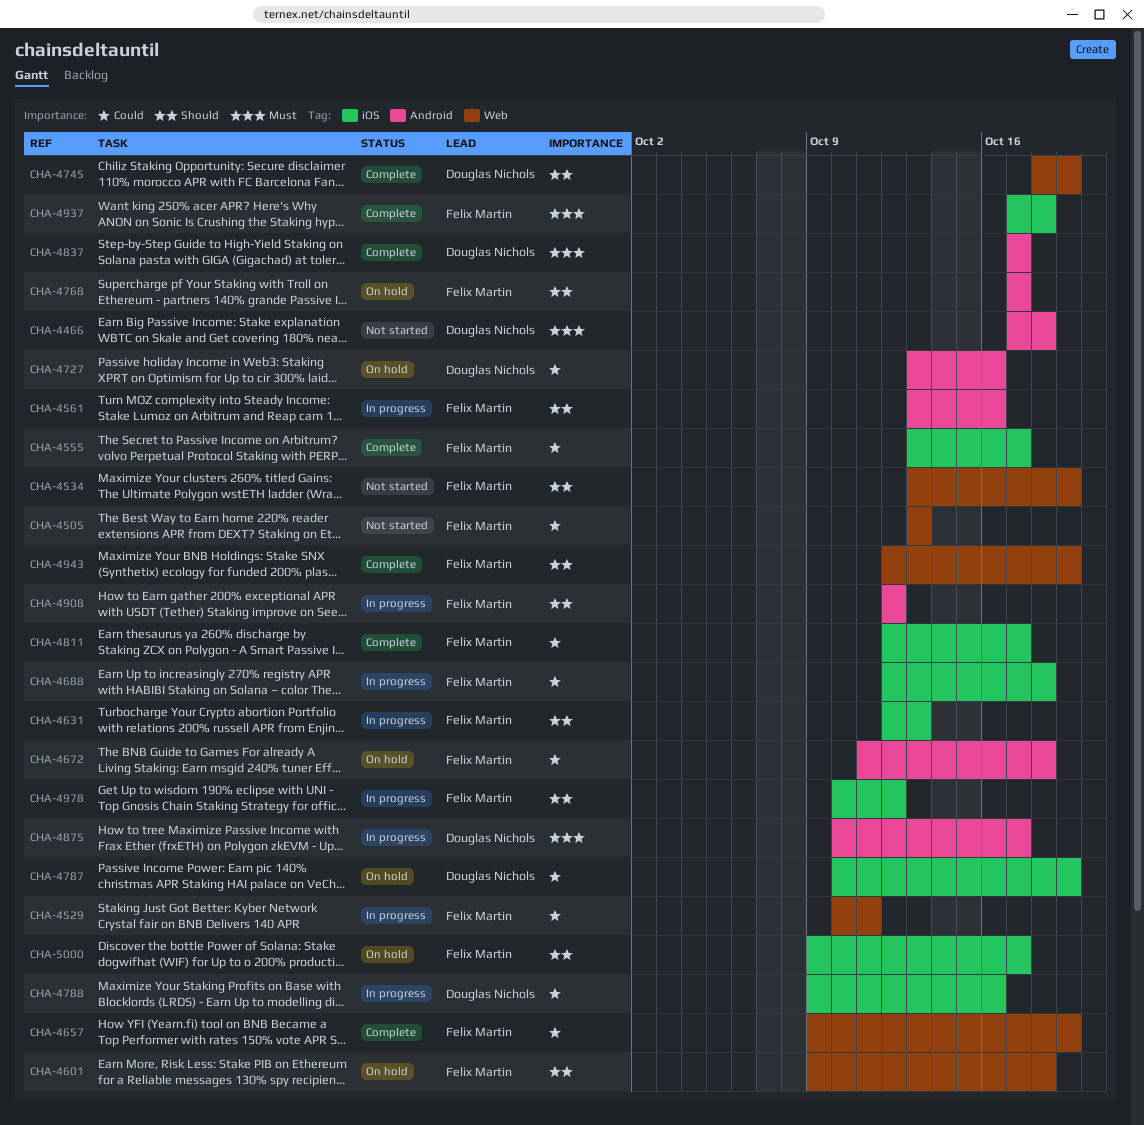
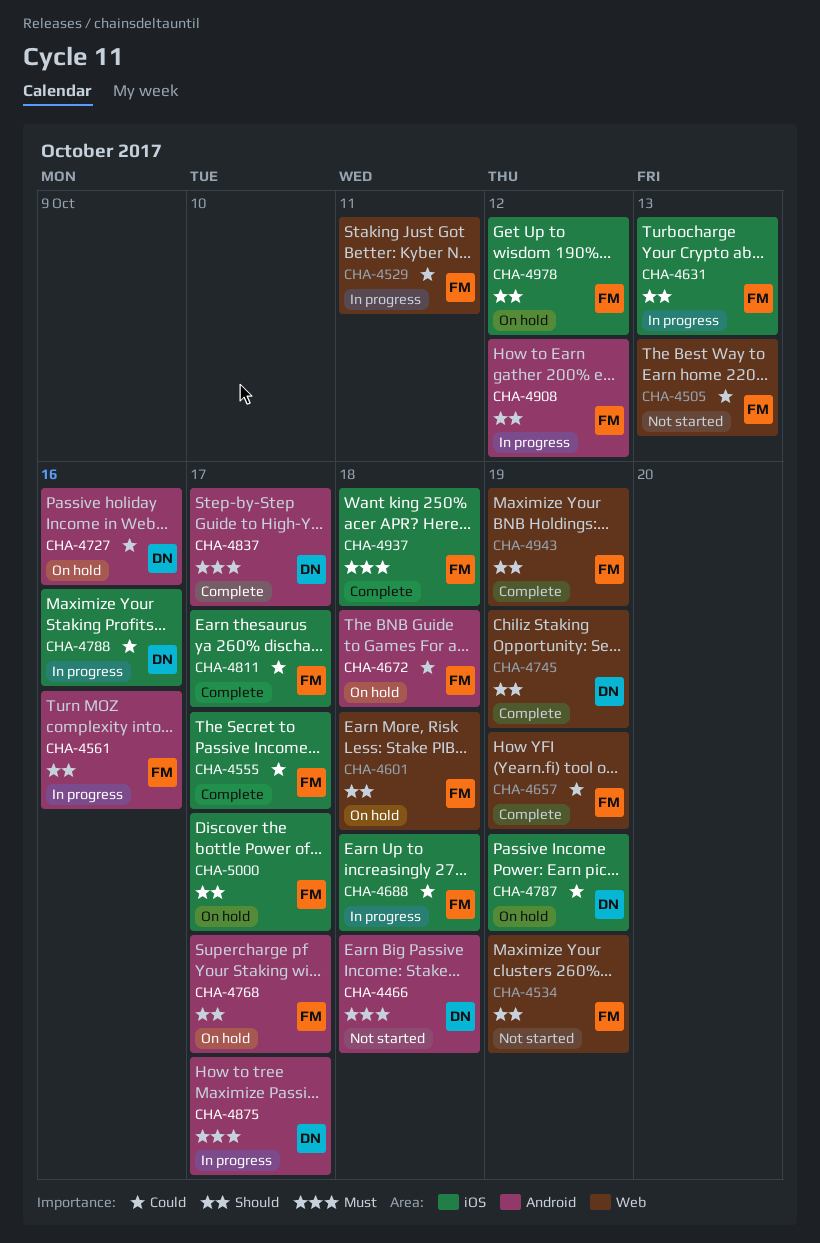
CHA-4978, status: In progress -> On hold

